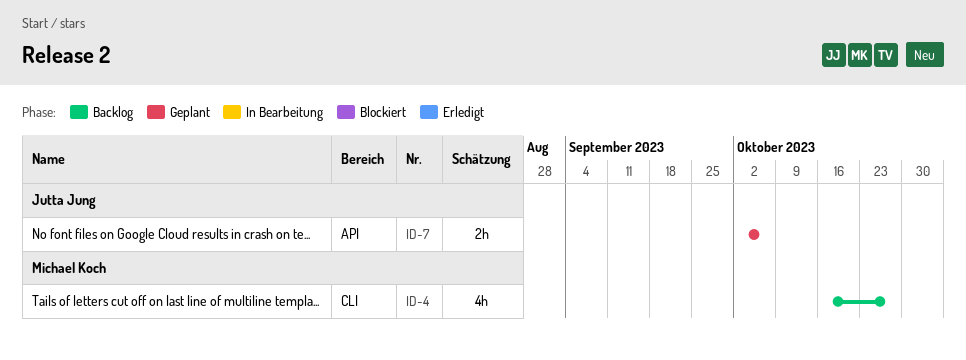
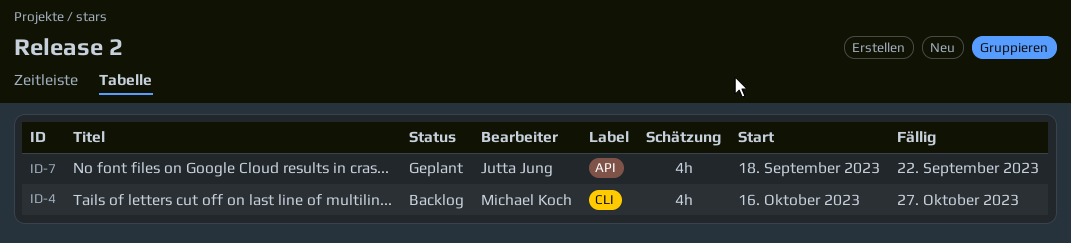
ID-7, estimate: 2h -> 4h
ID-7, start: Oct 2 -> Sep 18
ID-7, due: Oct 6 -> Sep 22

